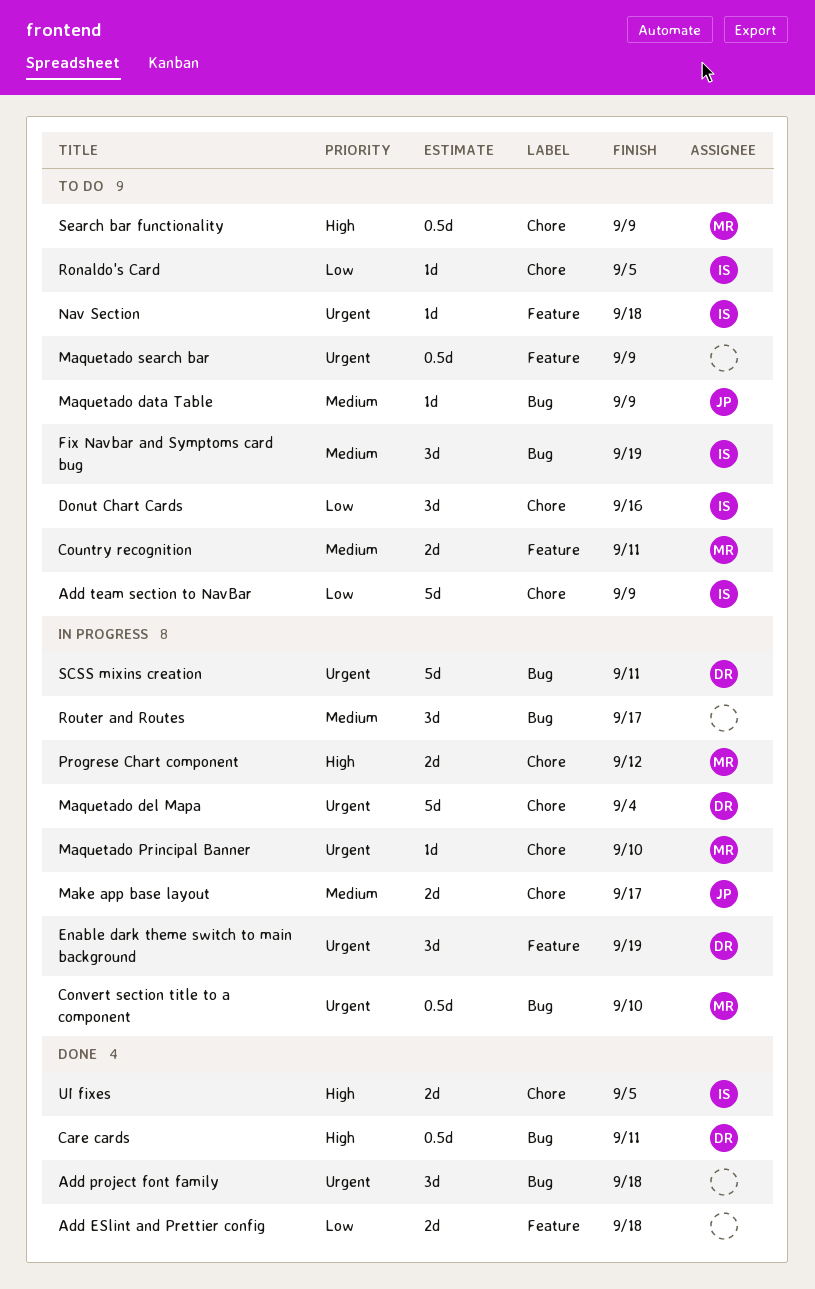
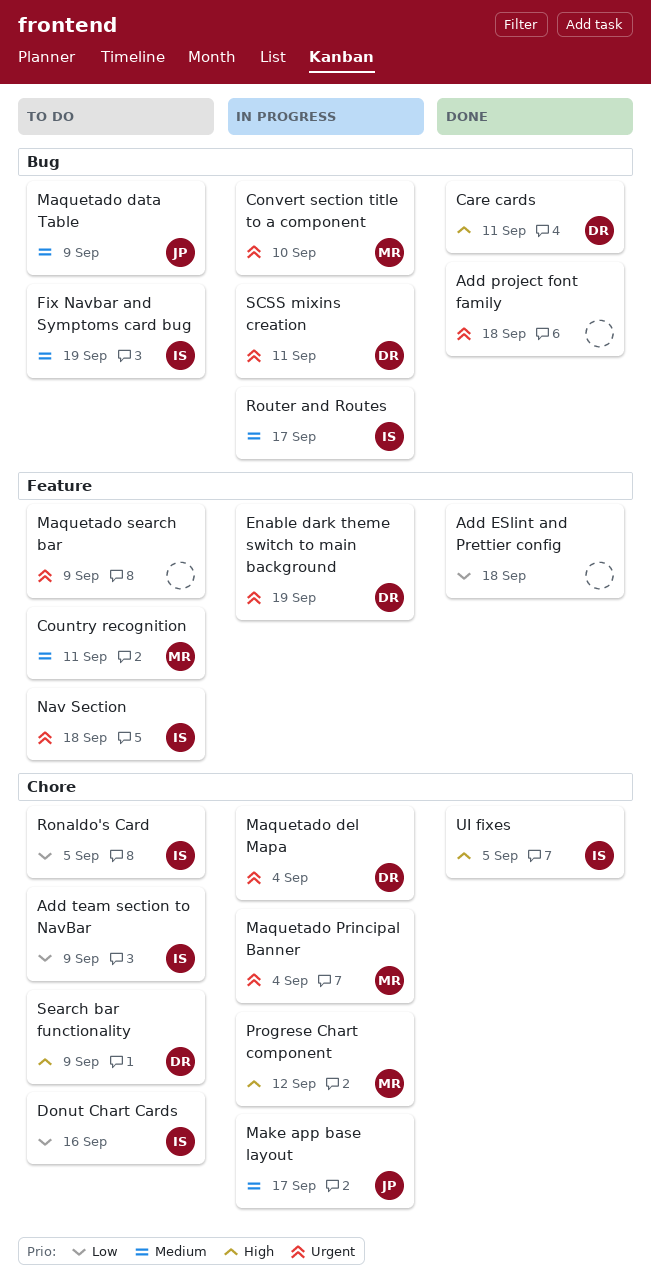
Maquetado Principal Banner, due: Sep 10 -> Sep 4
Router and Routes, owner: none -> IS
Search bar functionality, owner: MR -> DR

